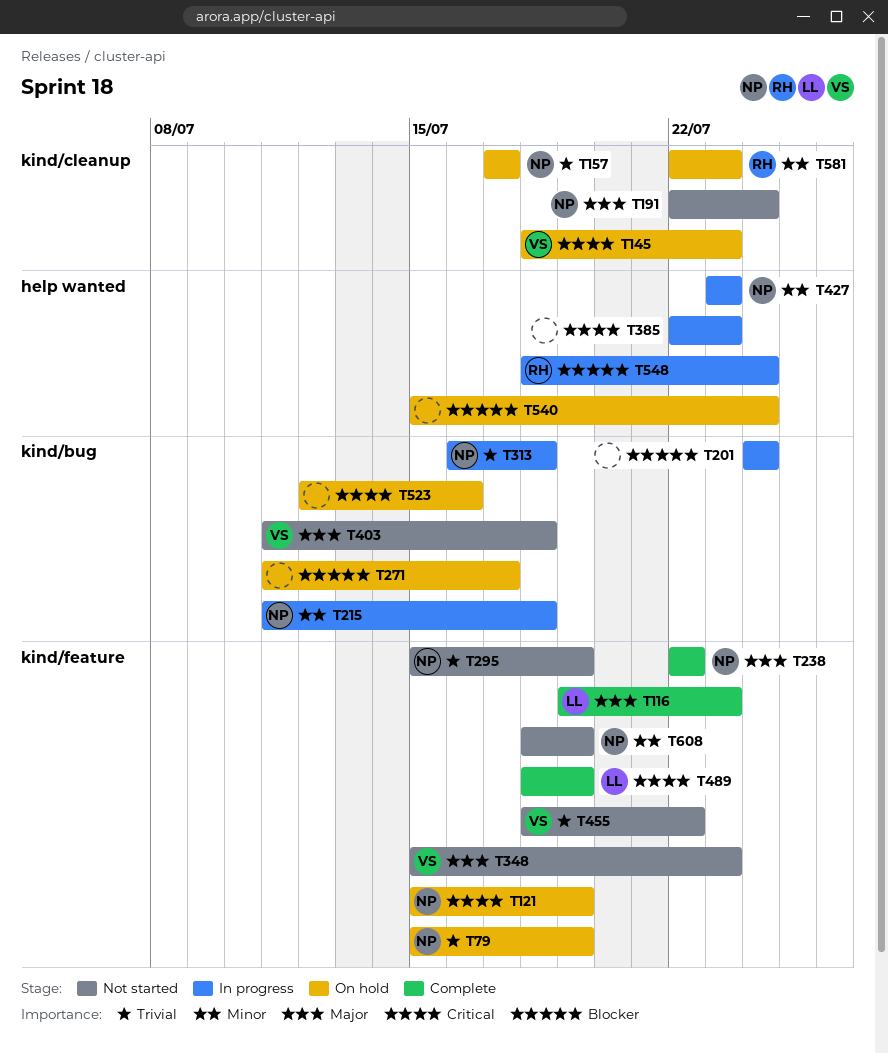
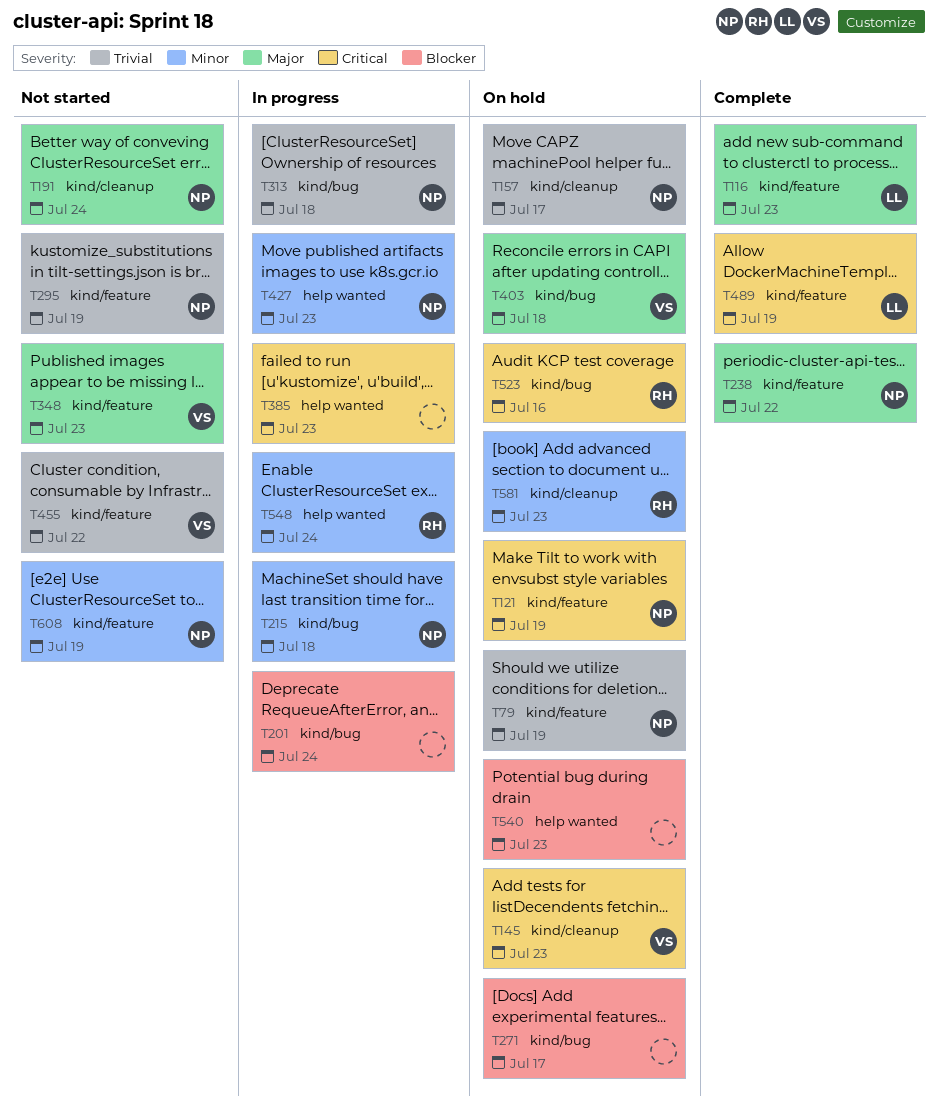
T403, status: Not started -> On hold
T523, owner: none -> RH
T540, due: Jul 24 -> Jul 23
T548, priority: Blocker -> Minor

